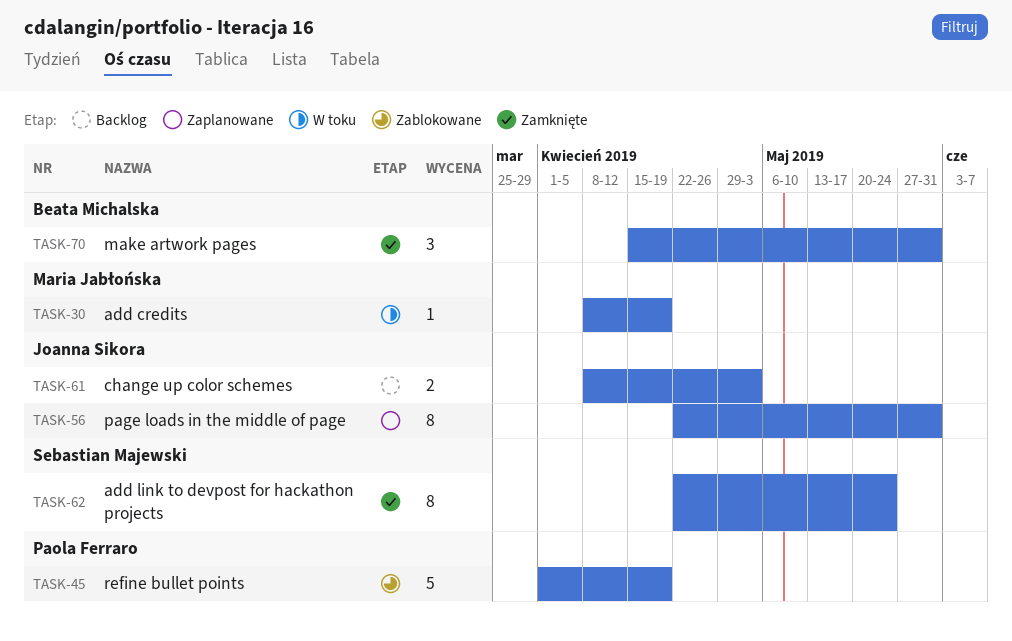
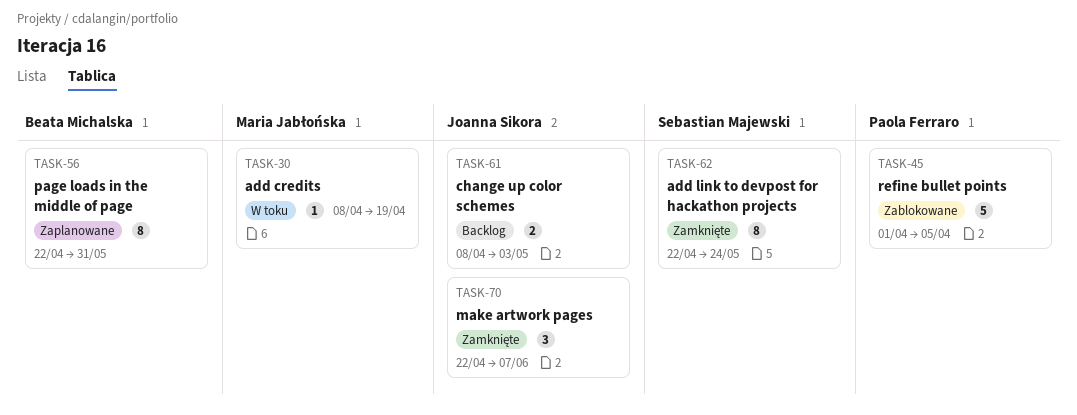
TASK-45, due: Apr 19 -> Apr 5
TASK-56, owner: Joanna Sikora -> Beata Michalska
TASK-70, owner: Beata Michalska -> Joanna Sikora
TASK-70, start: Apr 15 -> Apr 22
TASK-70, due: May 31 -> Jun 7

